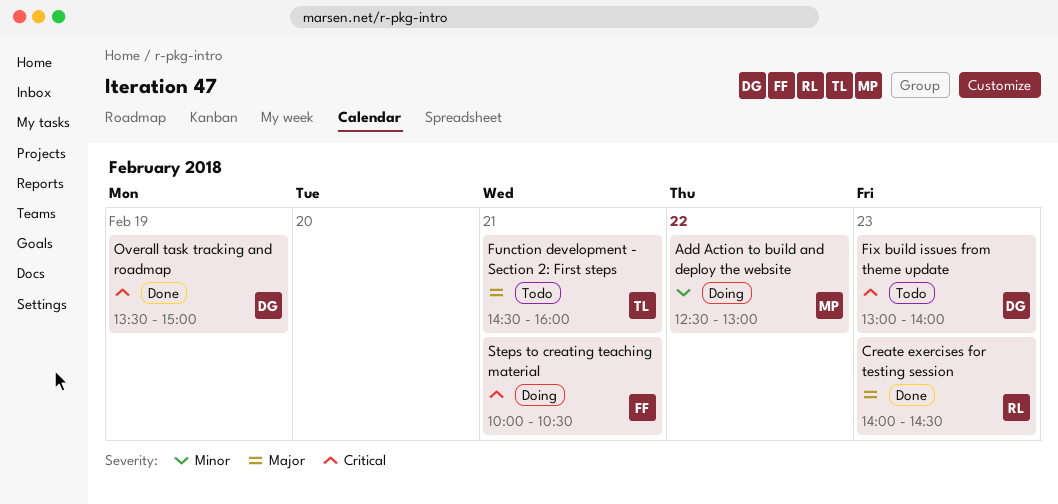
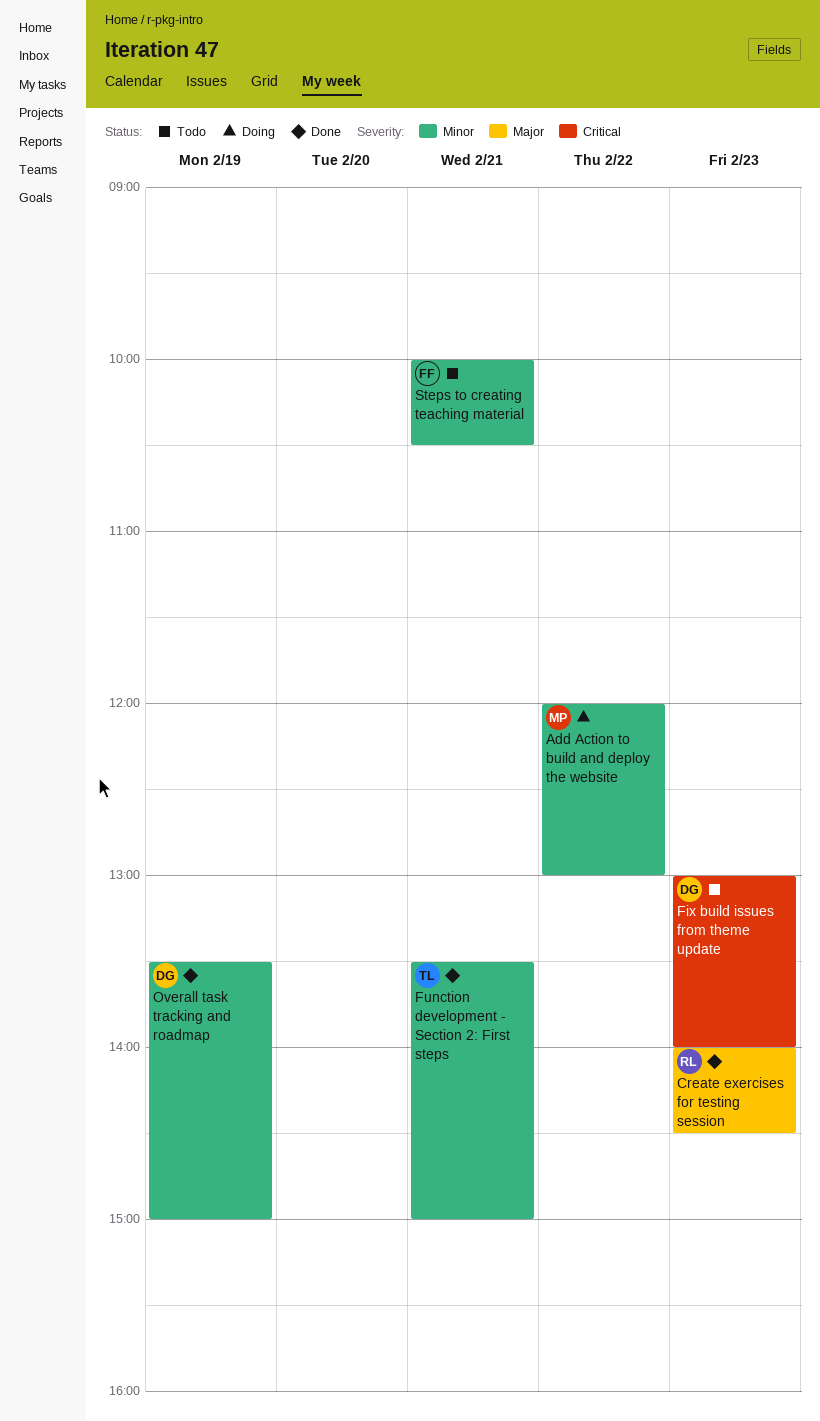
Add Action to build and deploy the website, begins: 12:30 -> 12:00
Function development - Section 2: First steps, status: Todo -> Done
Function development - Section 2: First steps, priority: Major -> Minor
Function development - Section 2: First steps, begins: 14:30 -> 13:30
Function development - Section 2: First steps, ends: 16:00 -> 15:00
Overall task tracking and roadmap, priority: Critical -> Minor
Steps to creating teaching material, status: Doing -> Todo
Steps to creating teaching material, priority: Critical -> Minor

